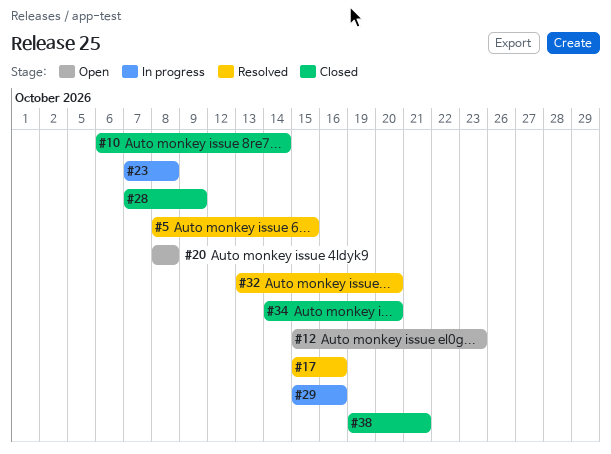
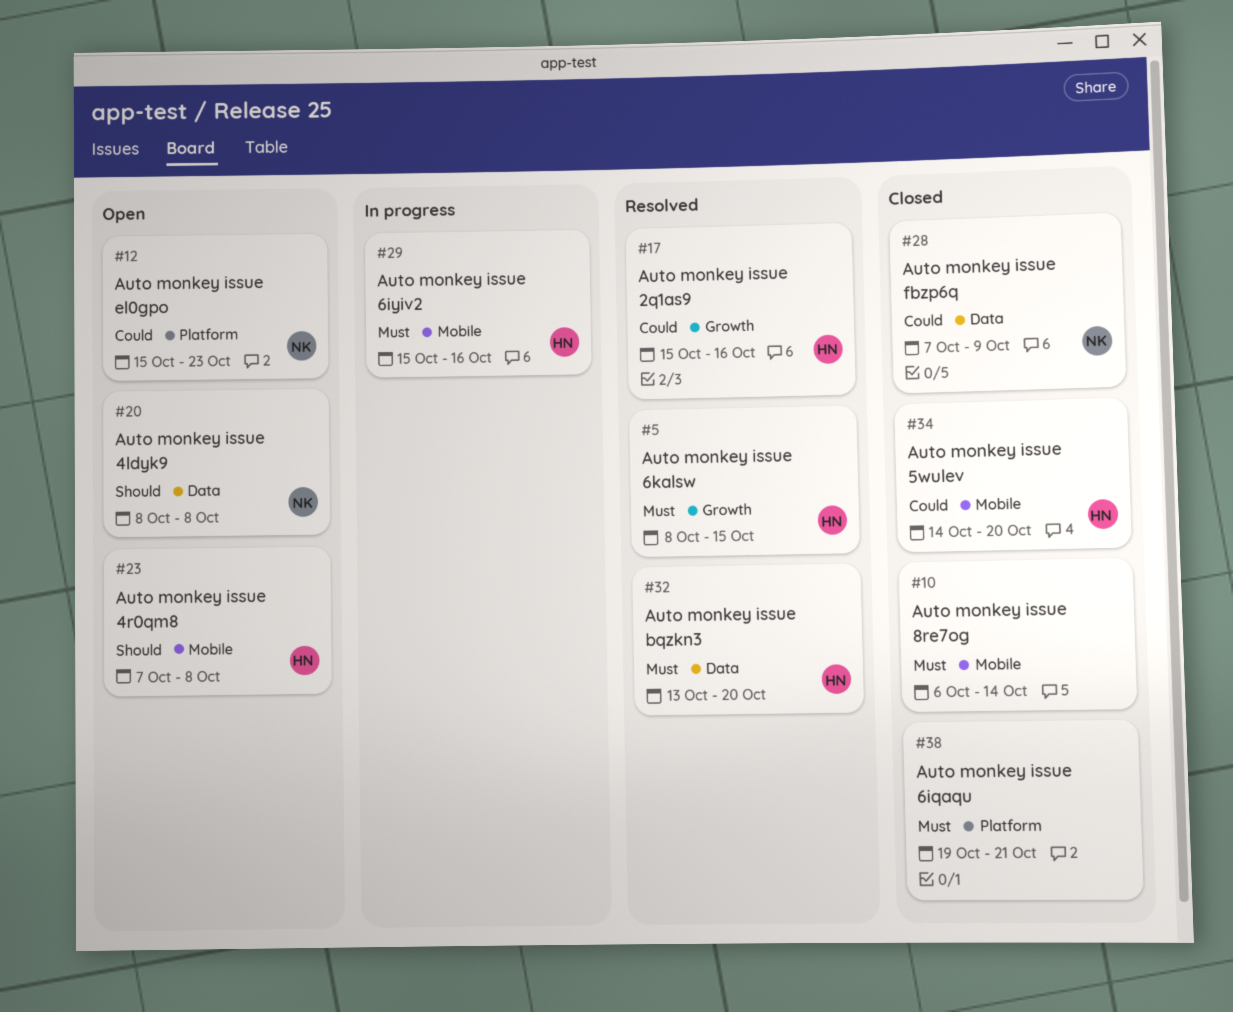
#23, status: In progress -> Open

